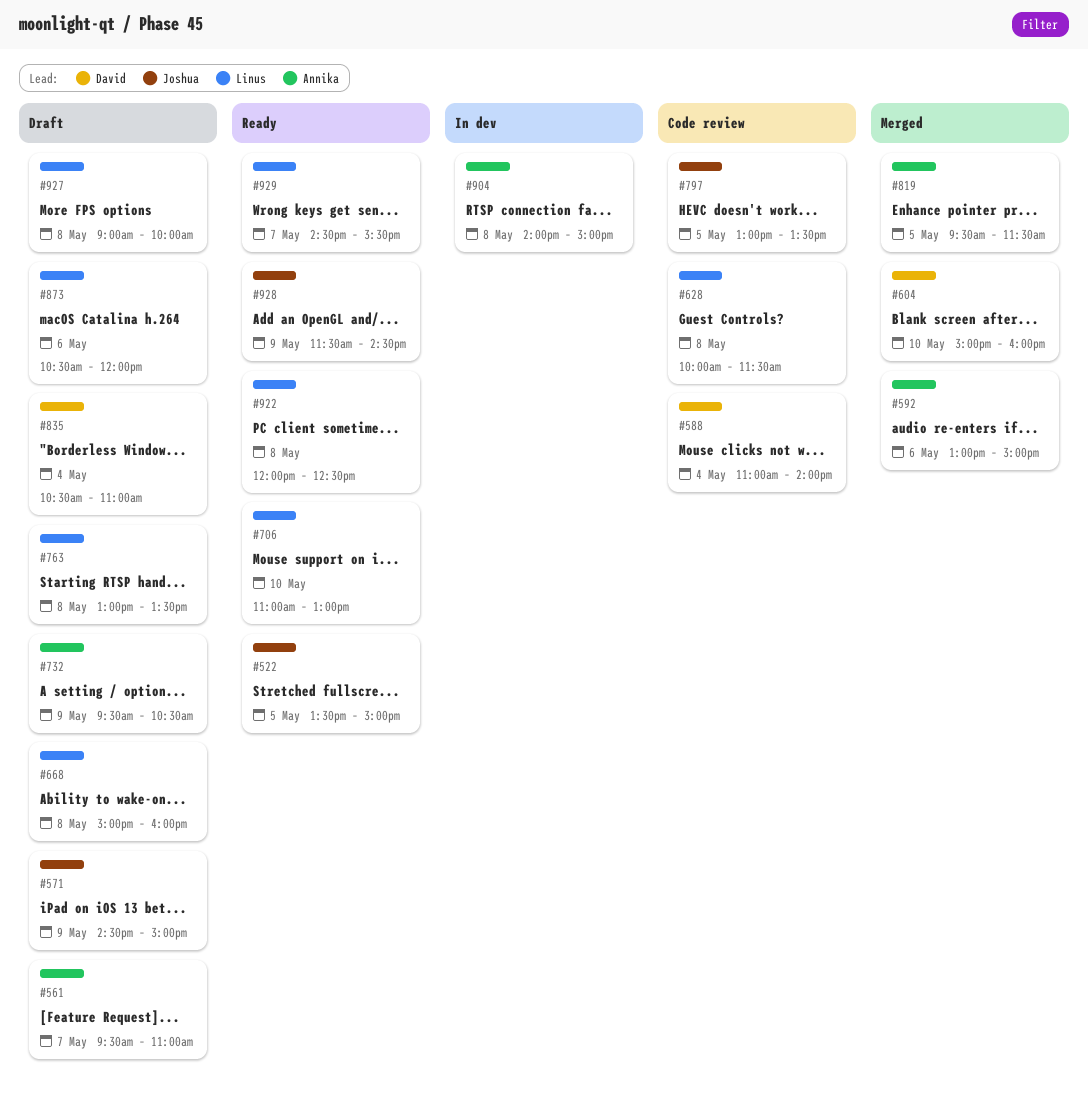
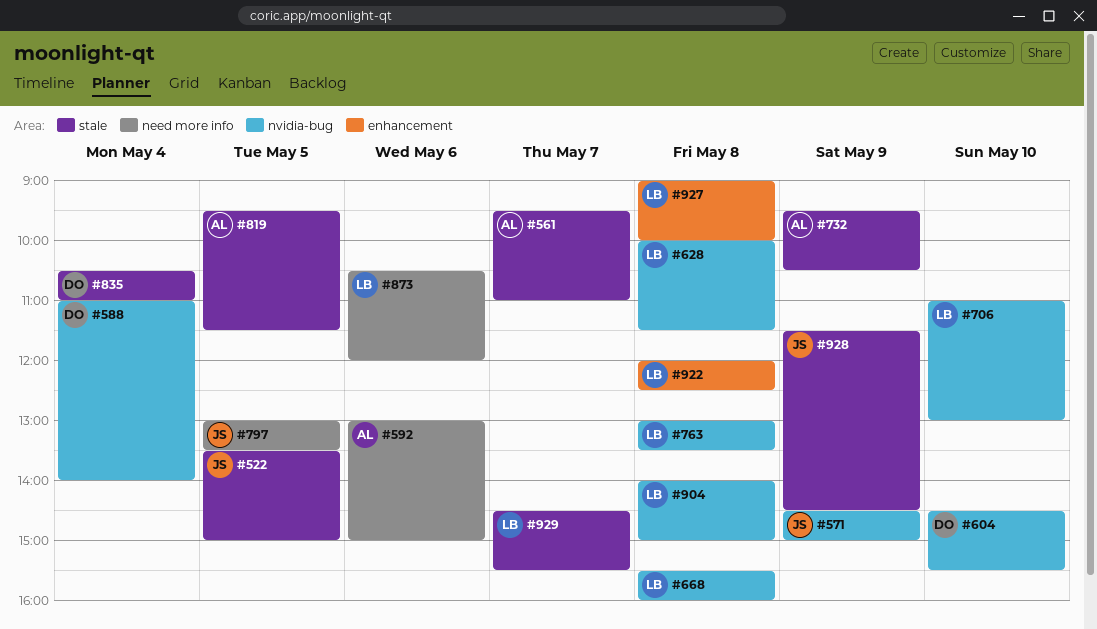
#604, begins: 15:00 -> 14:30
#604, ends: 16:00 -> 15:30
#668, begins: 15:00 -> 15:30
#904, owner: Annika -> Linus

